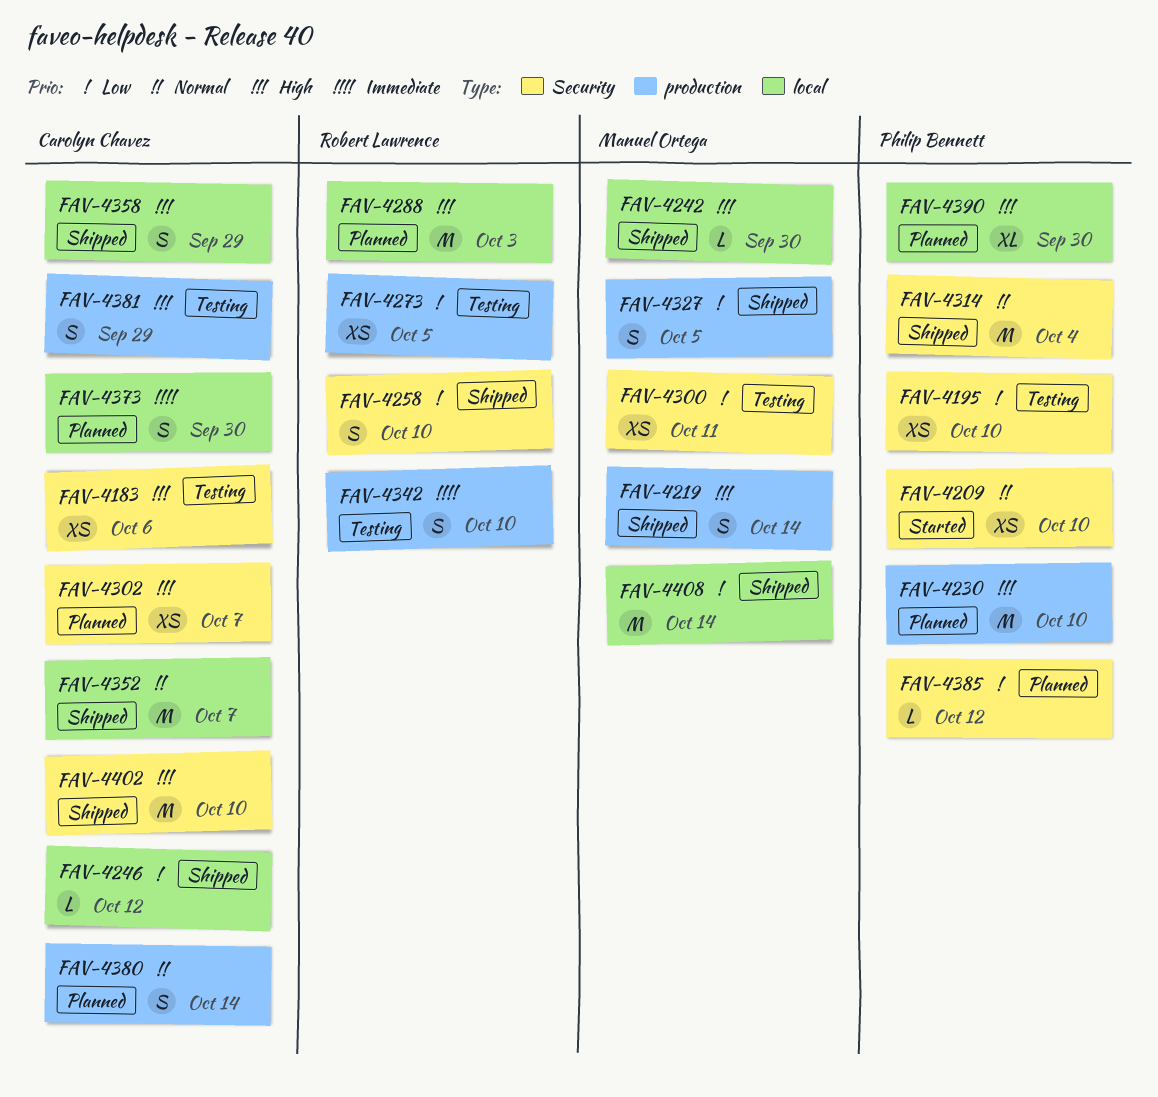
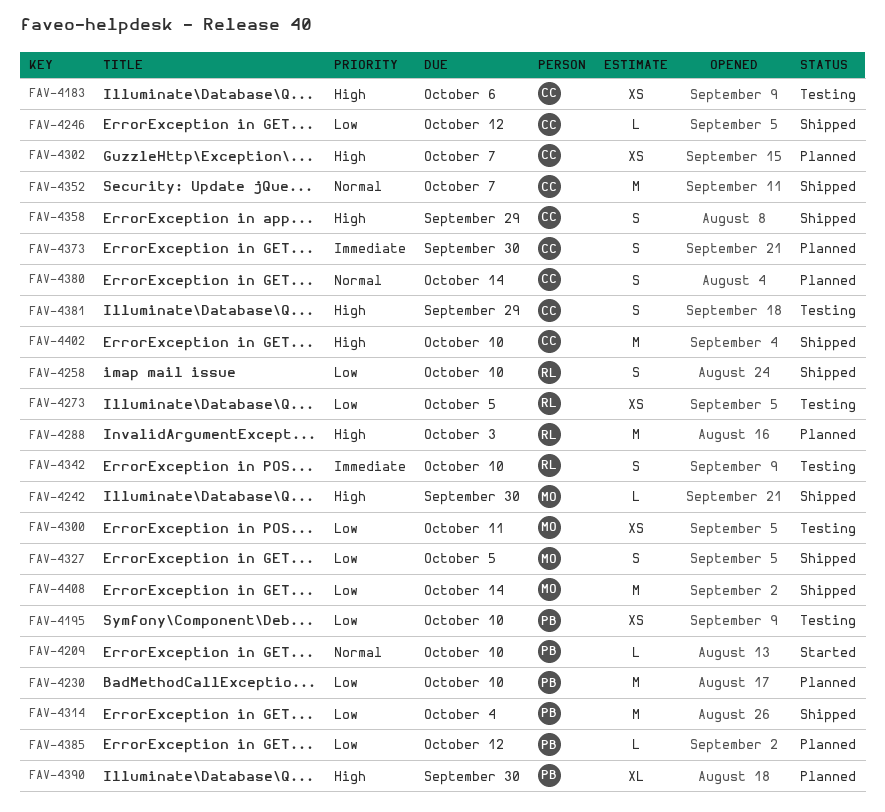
FAV-4209, estimate: XS -> L
FAV-4219: present -> none
FAV-4230, priority: High -> Low
FAV-4314, priority: Normal -> Low

